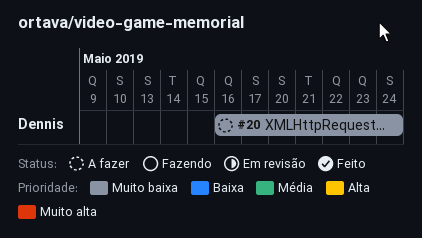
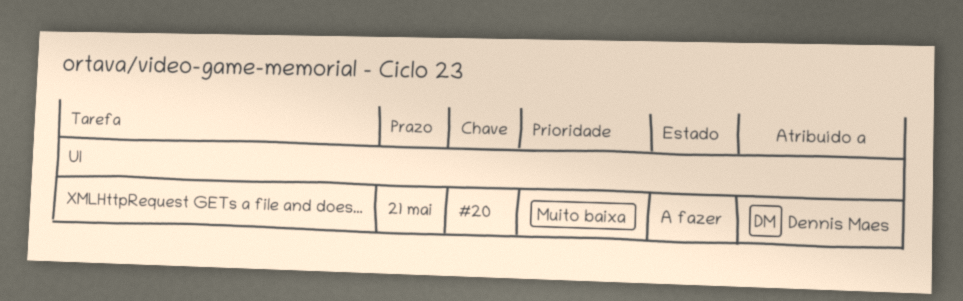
#20, due: May 24 -> May 21

